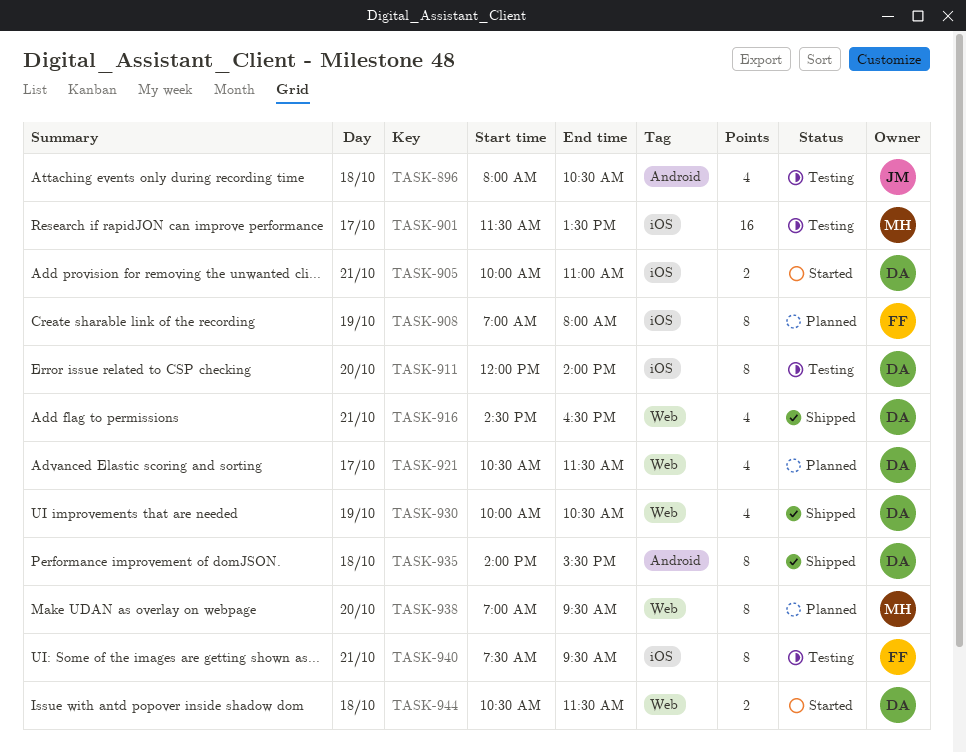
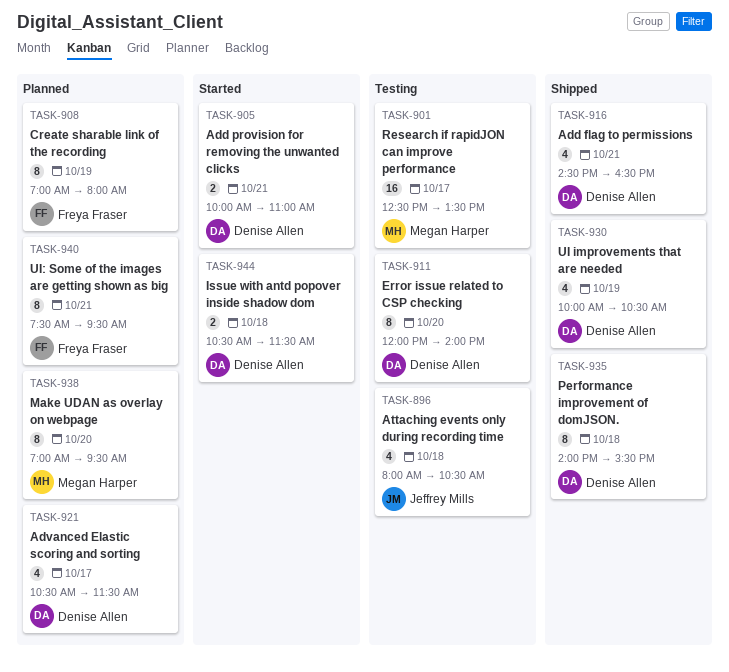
TASK-901, begins: 11:30 -> 12:30
TASK-940, status: Testing -> Planned

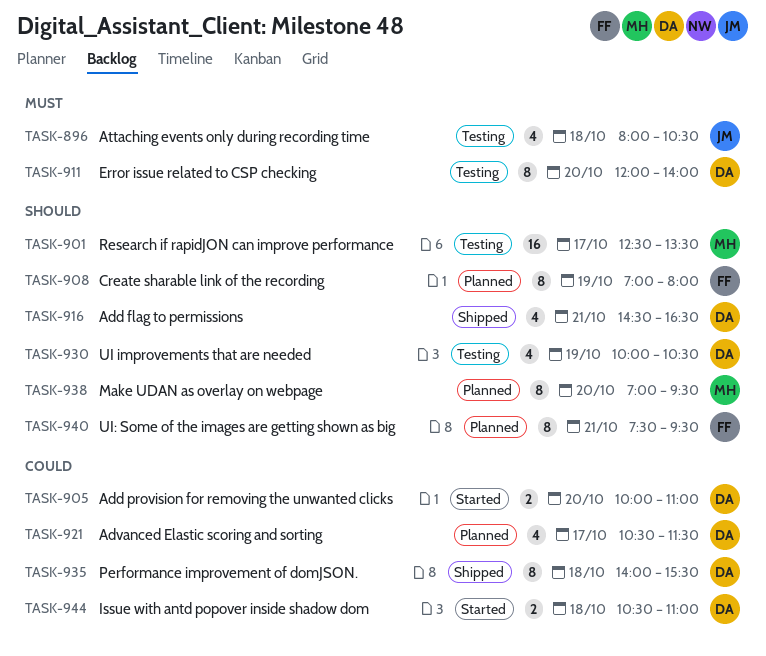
TASK-905, day: Oct 21 -> Oct 20
TASK-930, status: Shipped -> Testing
TASK-944, ends: 11:30 -> 11:00

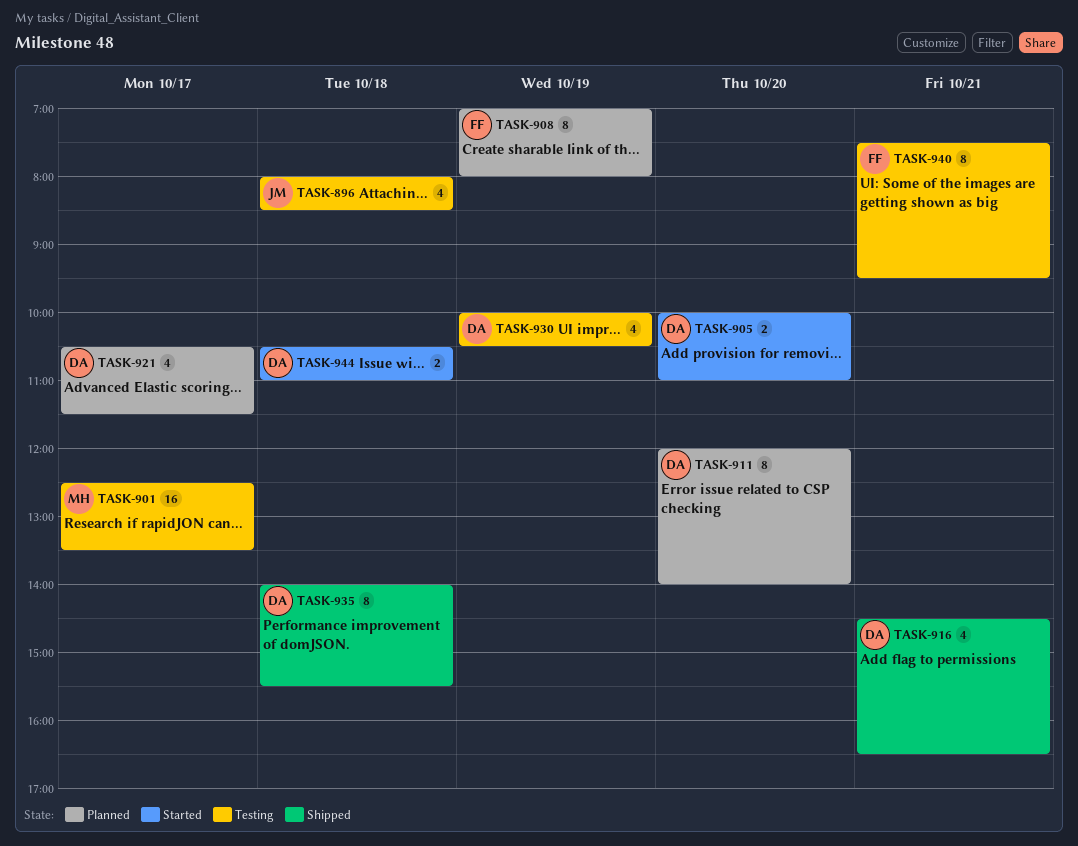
TASK-896, ends: 10:30 -> 08:30
TASK-911, status: Testing -> Planned
TASK-938: present -> none
TASK-940, status: Planned -> Testing

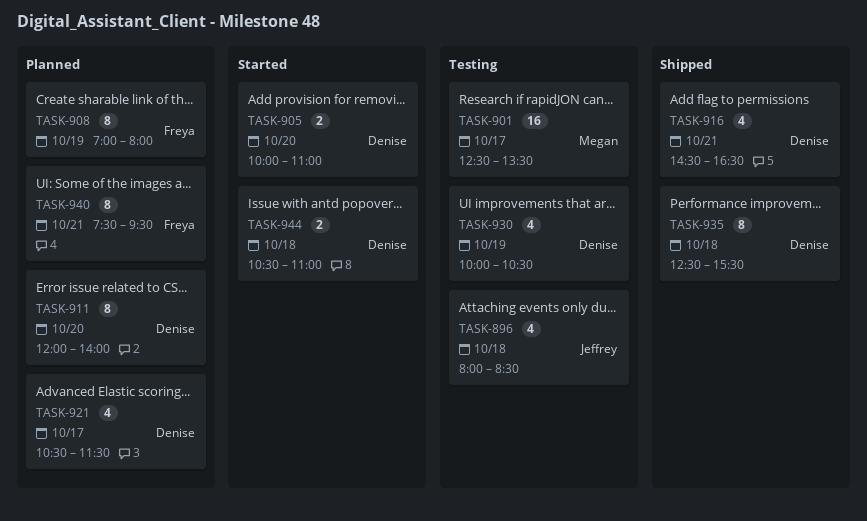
TASK-935, begins: 14:00 -> 12:30
TASK-940, status: Testing -> Planned

